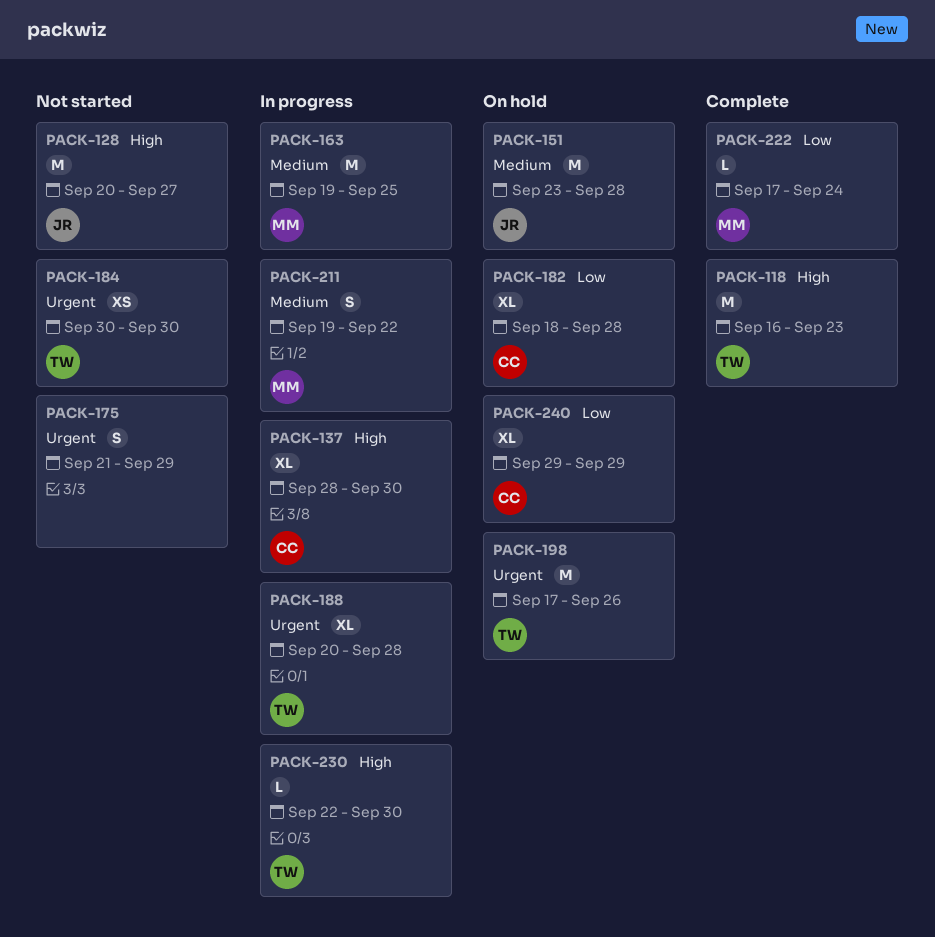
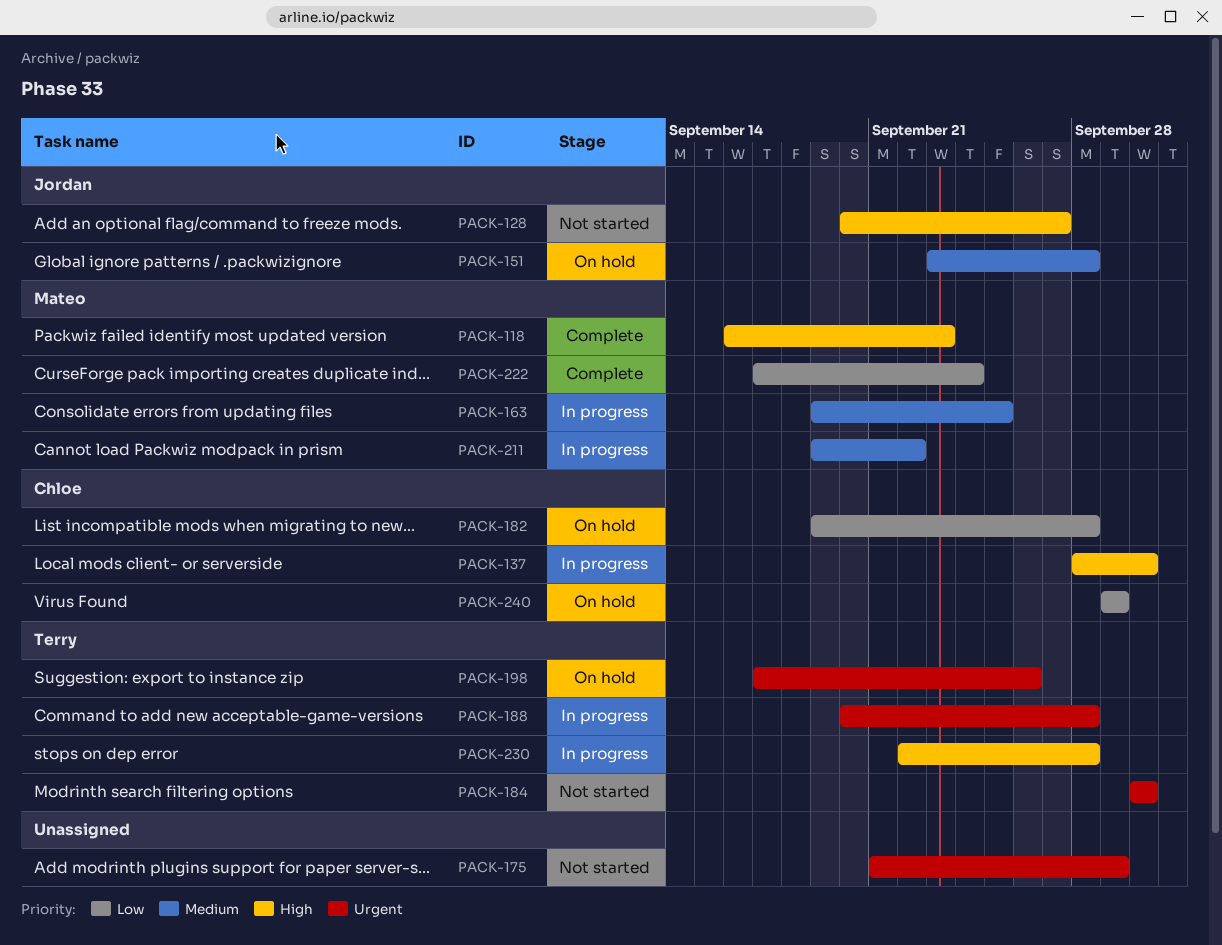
PACK-118, owner: Terry -> Mateo
PACK-182, start: Sep 18 -> Sep 19
PACK-230, due: Sep 30 -> Sep 28

